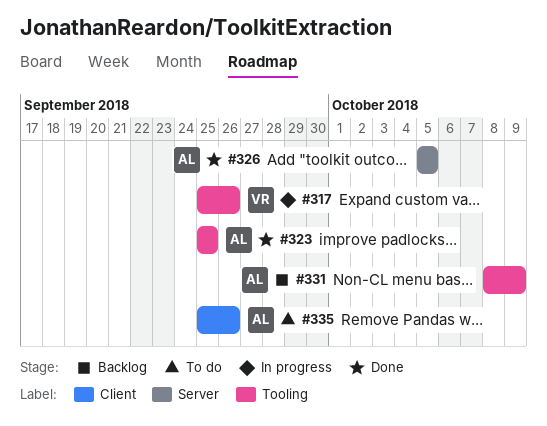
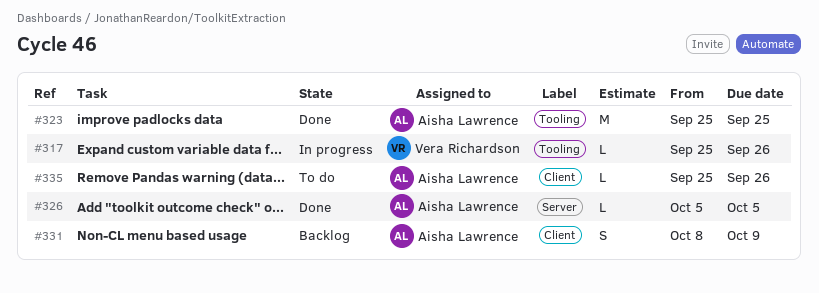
#331, label: Tooling -> Client

